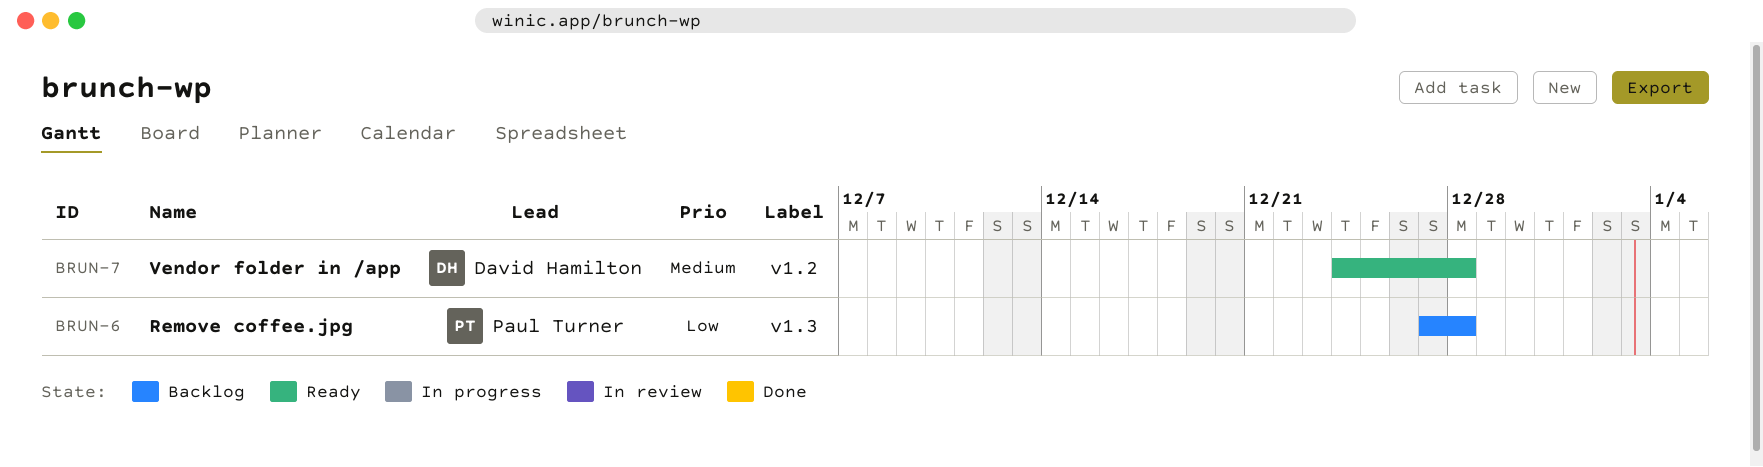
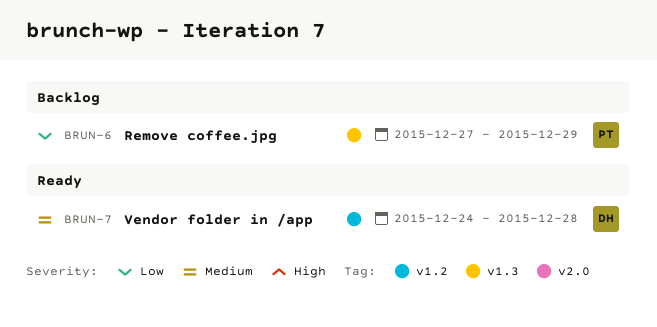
BRUN-6, due: Dec 28 -> Dec 29

